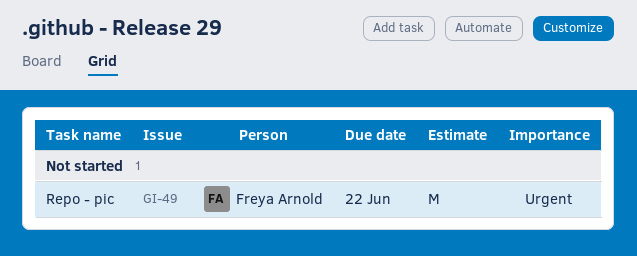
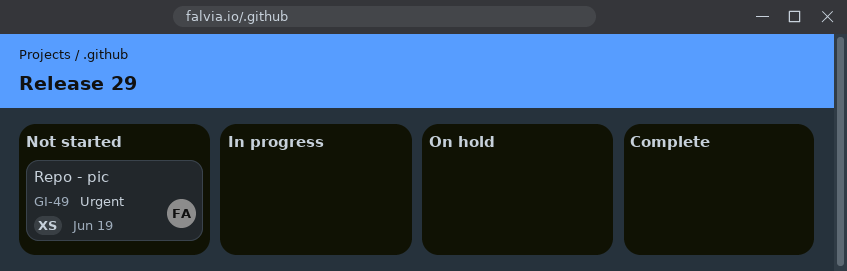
GI-49, estimate: M -> XS
GI-49, due: Jun 22 -> Jun 19

